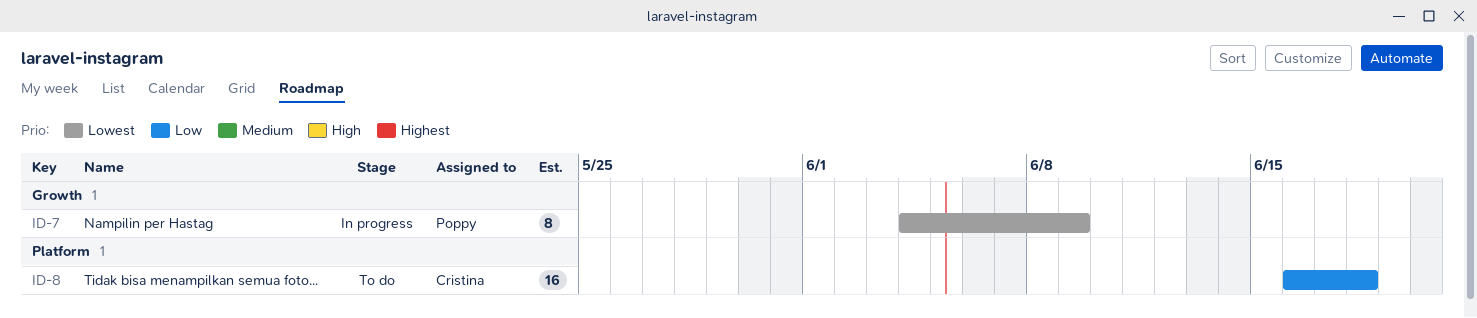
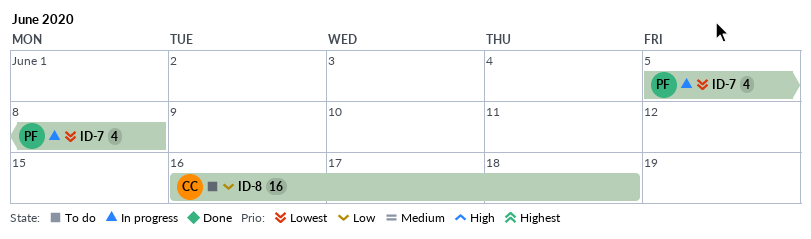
ID-7, estimate: 8 -> 4
ID-7, start: Jun 4 -> Jun 5
ID-7, due: Jun 9 -> Jun 8

